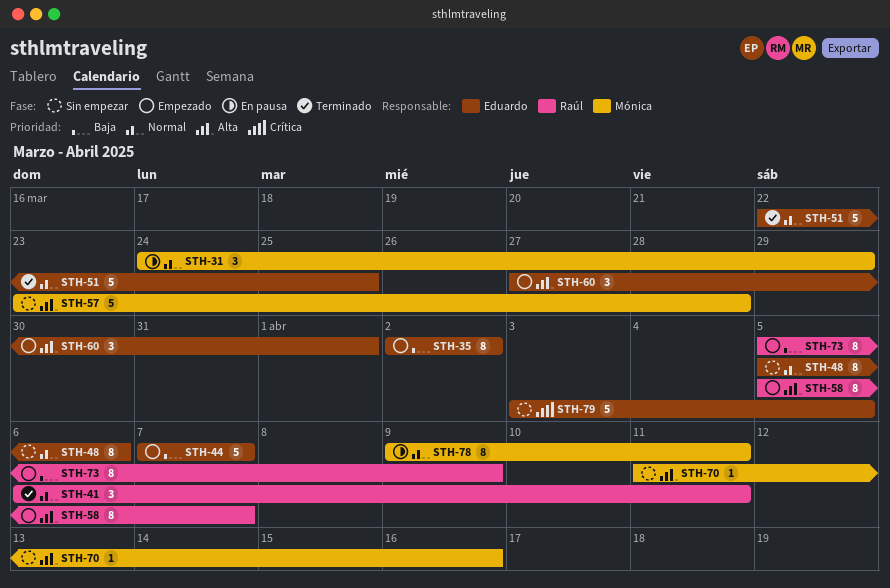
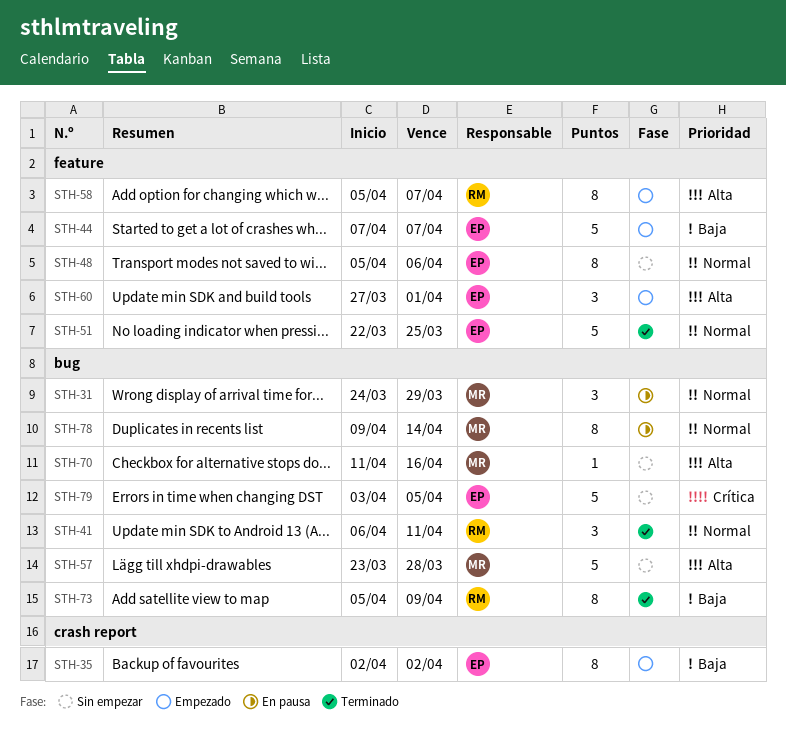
STH-73, status: Empezado -> Terminado
STH-78, due: Apr 11 -> Apr 14

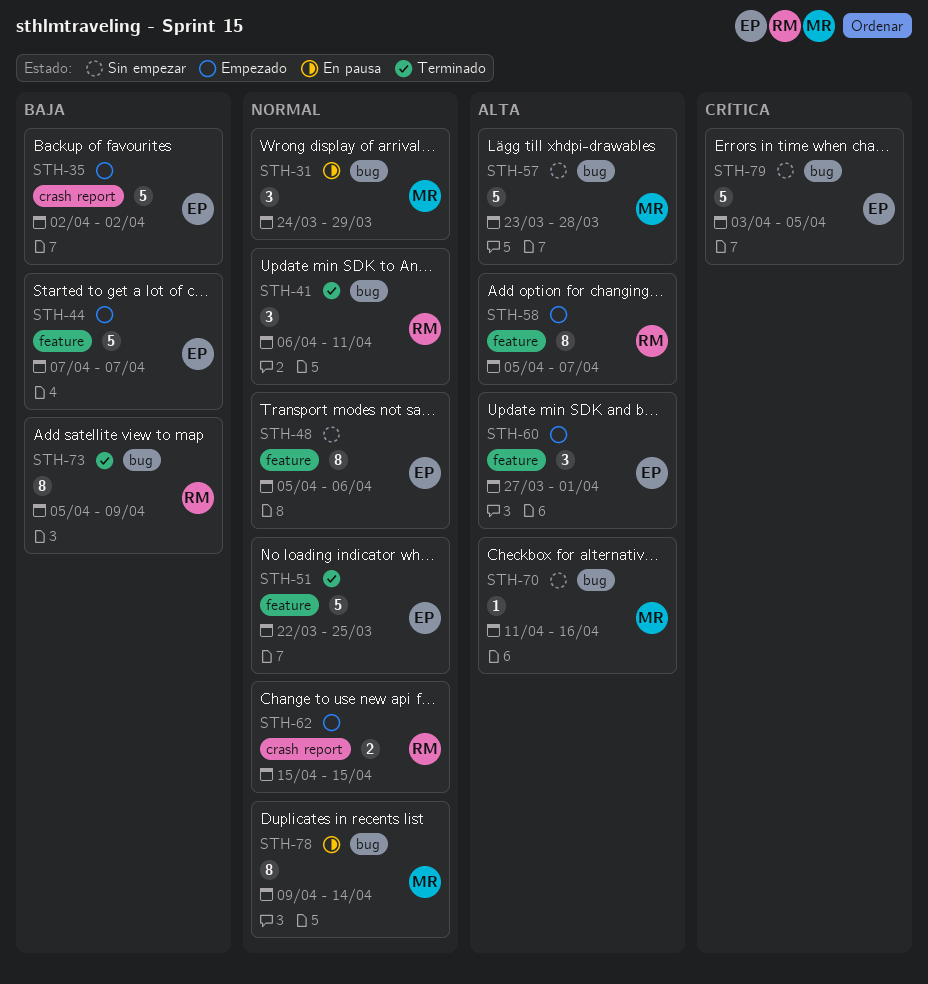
STH-35, estimate: 8 -> 5
STH-62: none -> present

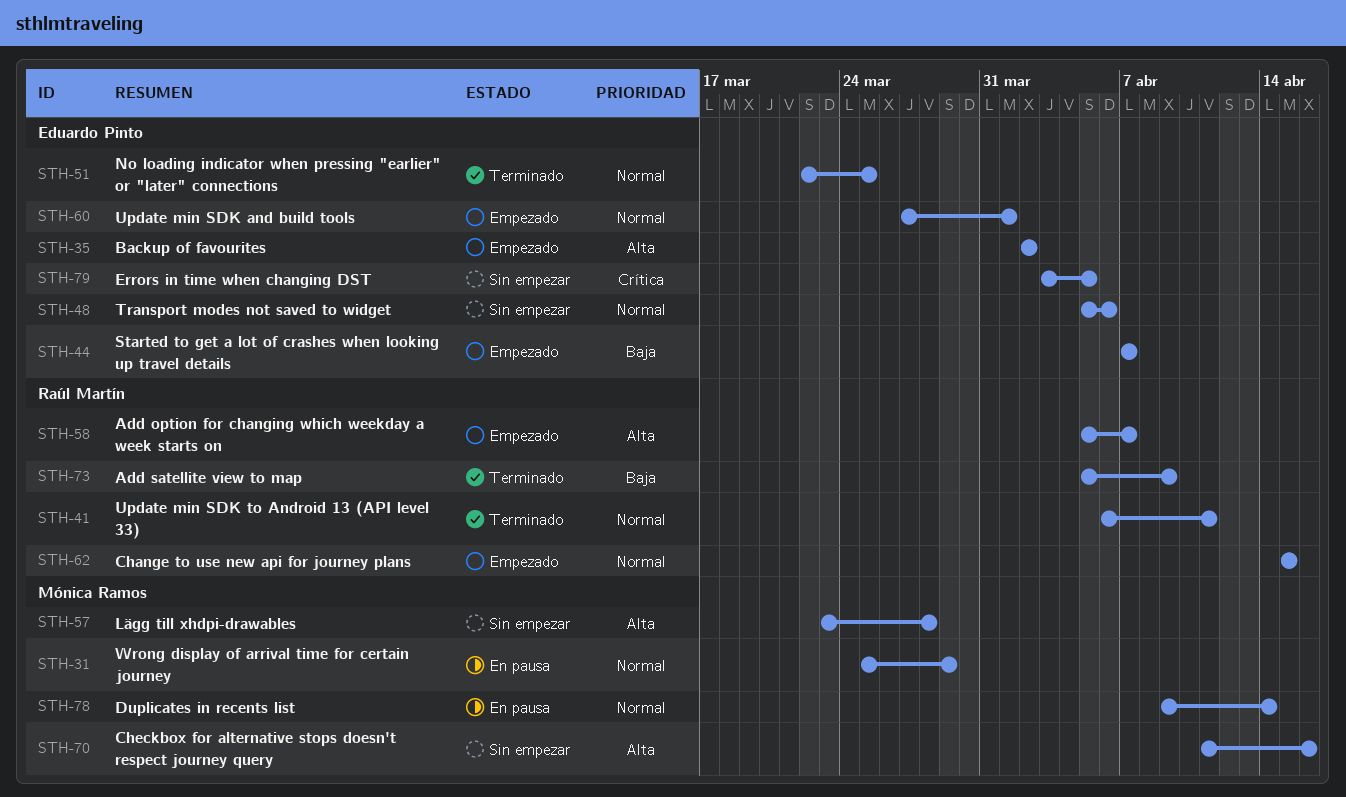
STH-31, start: Mar 24 -> Mar 25
STH-35, priority: Baja -> Alta
STH-60, priority: Alta -> Normal

